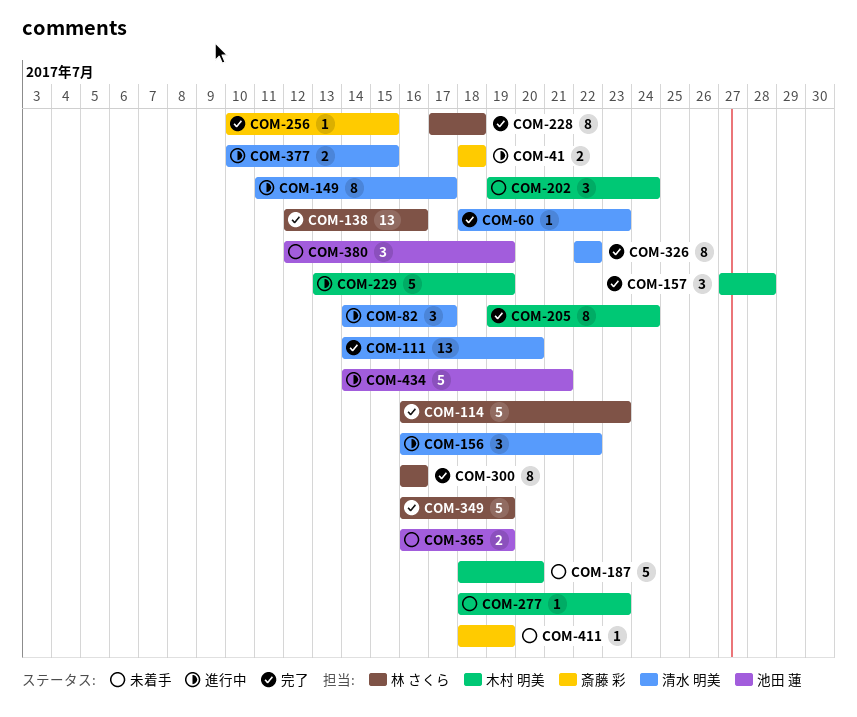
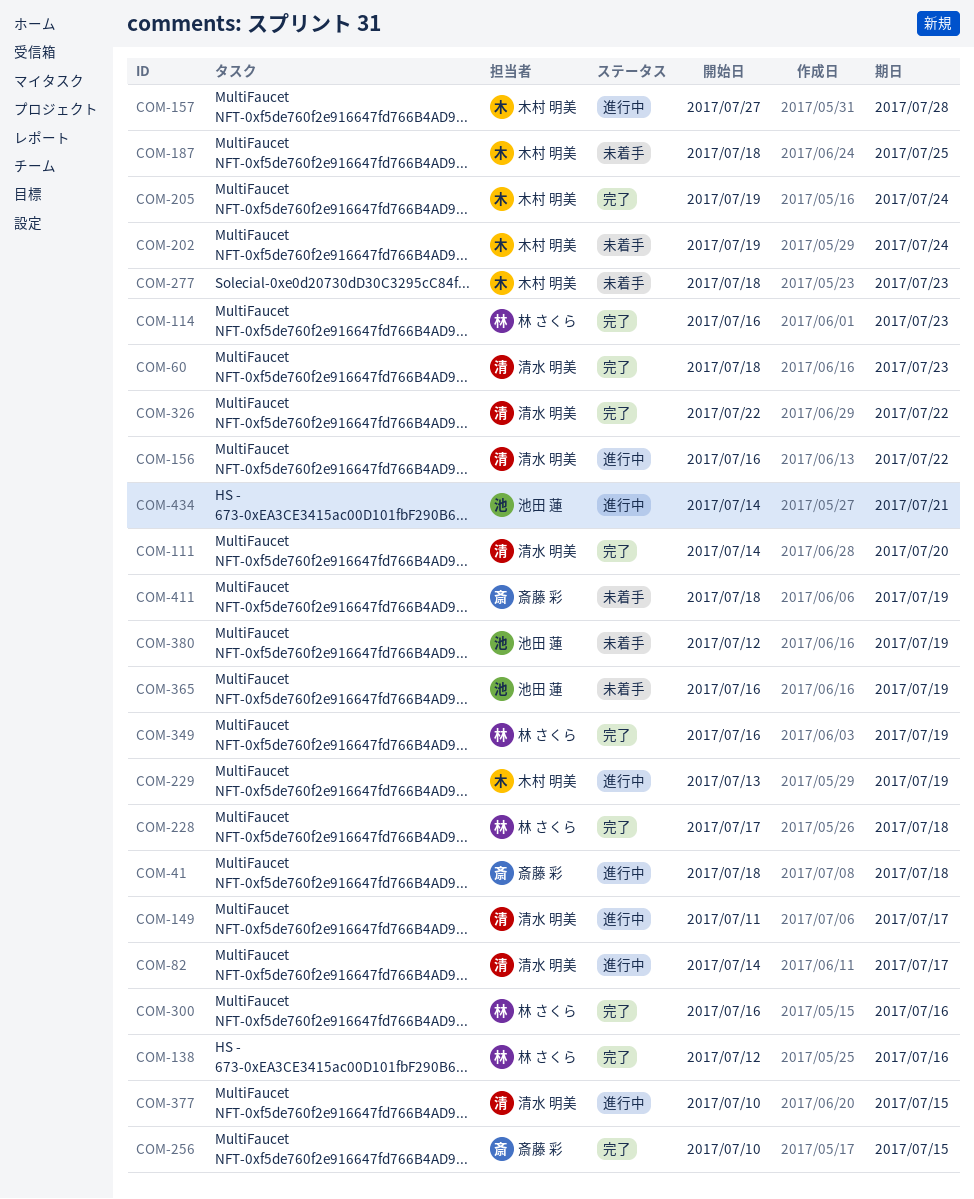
COM-157, status: 完了 -> 進行中
COM-187, due: Jul 20 -> Jul 25

